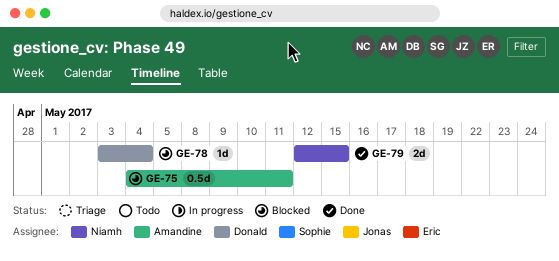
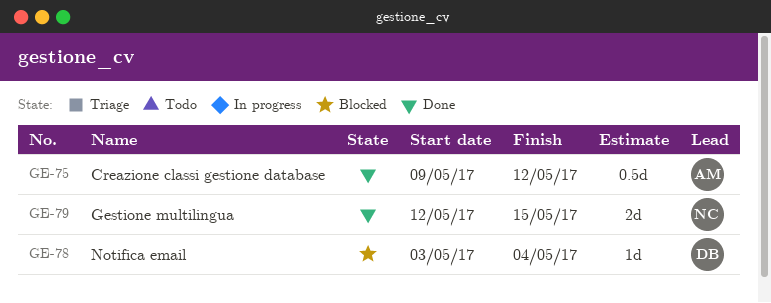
GE-75, status: Blocked -> Done
GE-75, start: May 4 -> May 9
GE-75, due: May 11 -> May 12

